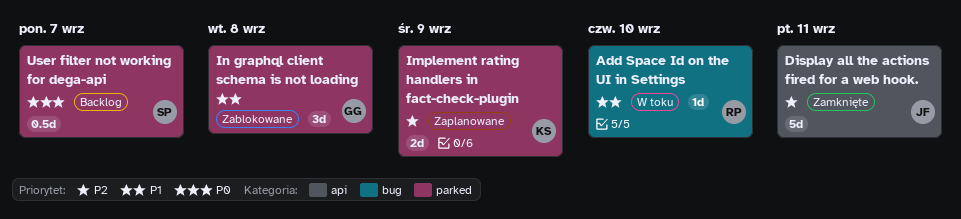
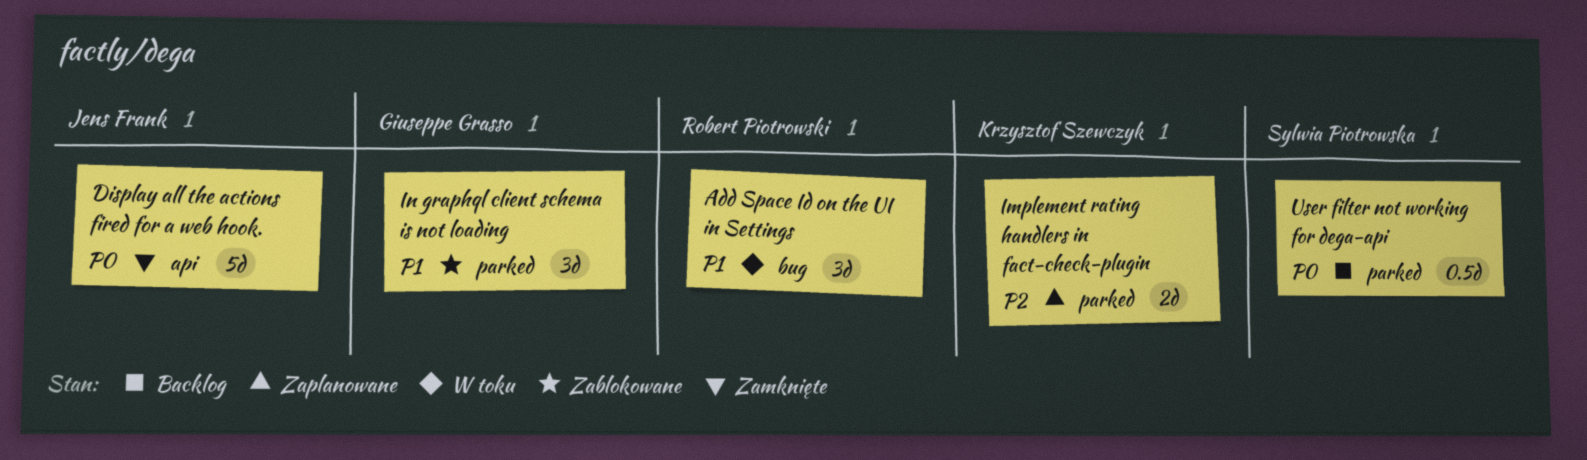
Add Space Id on the UI in Settings, estimate: 1d -> 3d
Display all the actions fired for a web hook., priority: P2 -> P0

